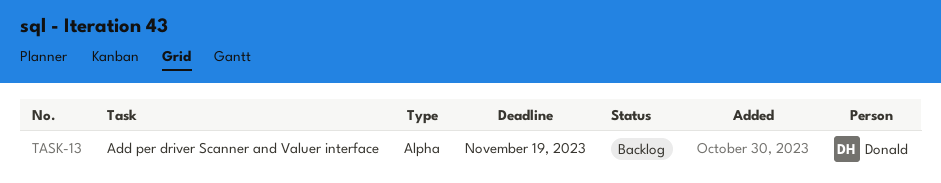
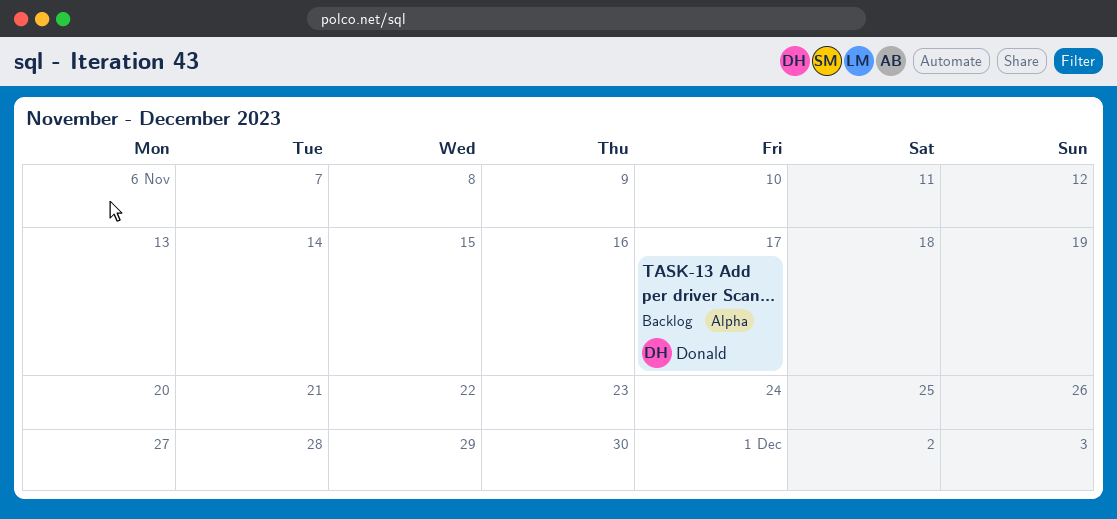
TASK-13, due: Nov 19 -> Nov 17

